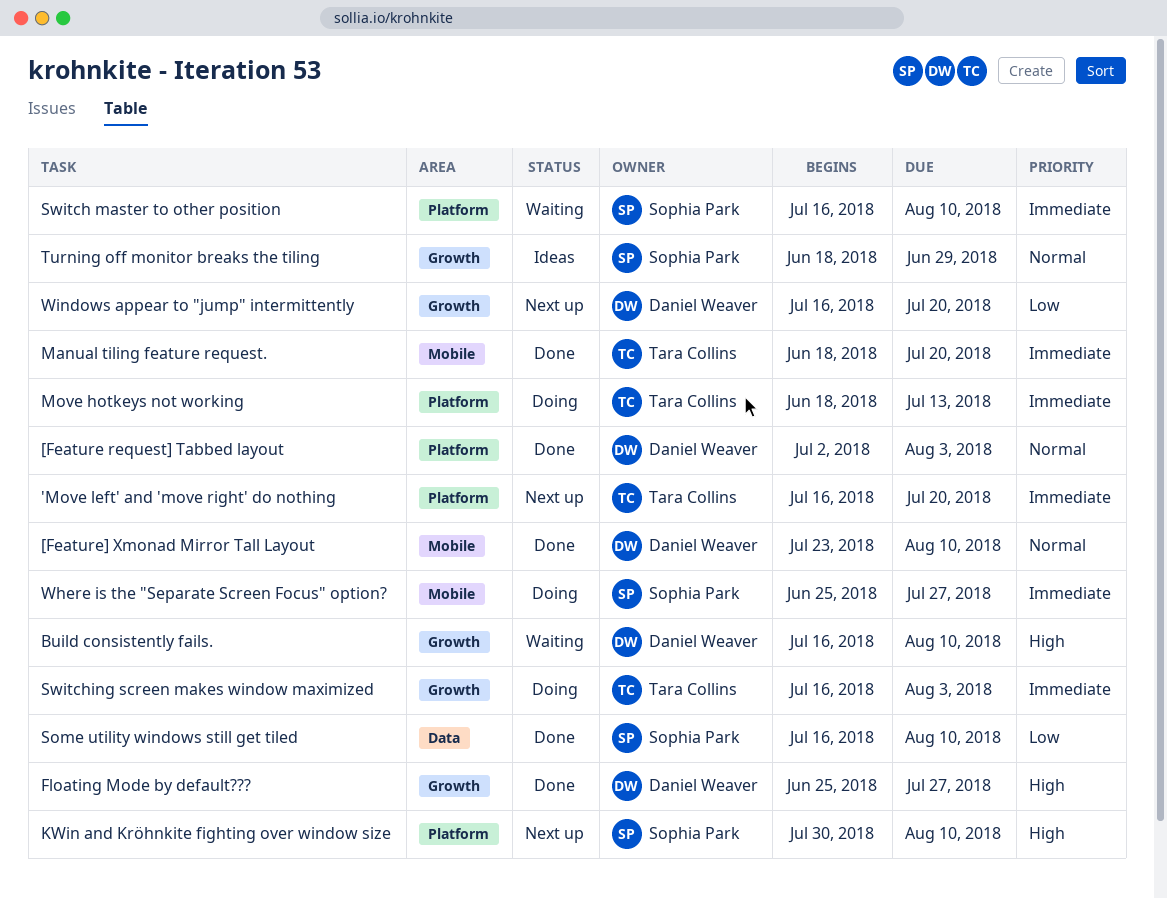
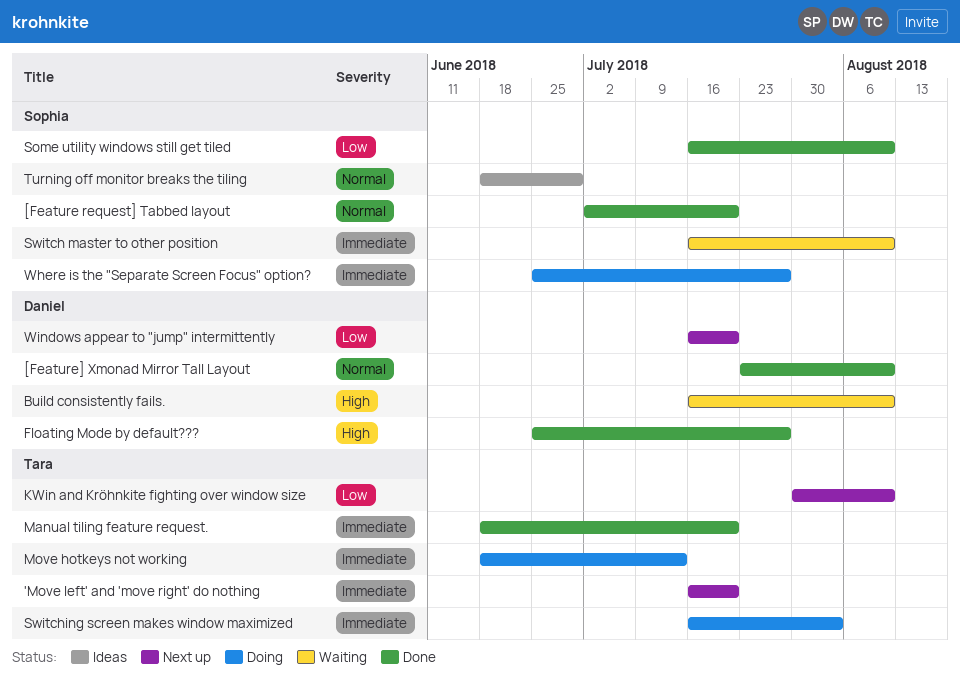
[Feature request] Tabbed layout, owner: Daniel Weaver -> Sophia Park
[Feature request] Tabbed layout, due: Aug 3 -> Jul 20
KWin and Kröhnkite fighting over window size, owner: Sophia Park -> Tara Collins
KWin and Kröhnkite fighting over window size, priority: High -> Low

